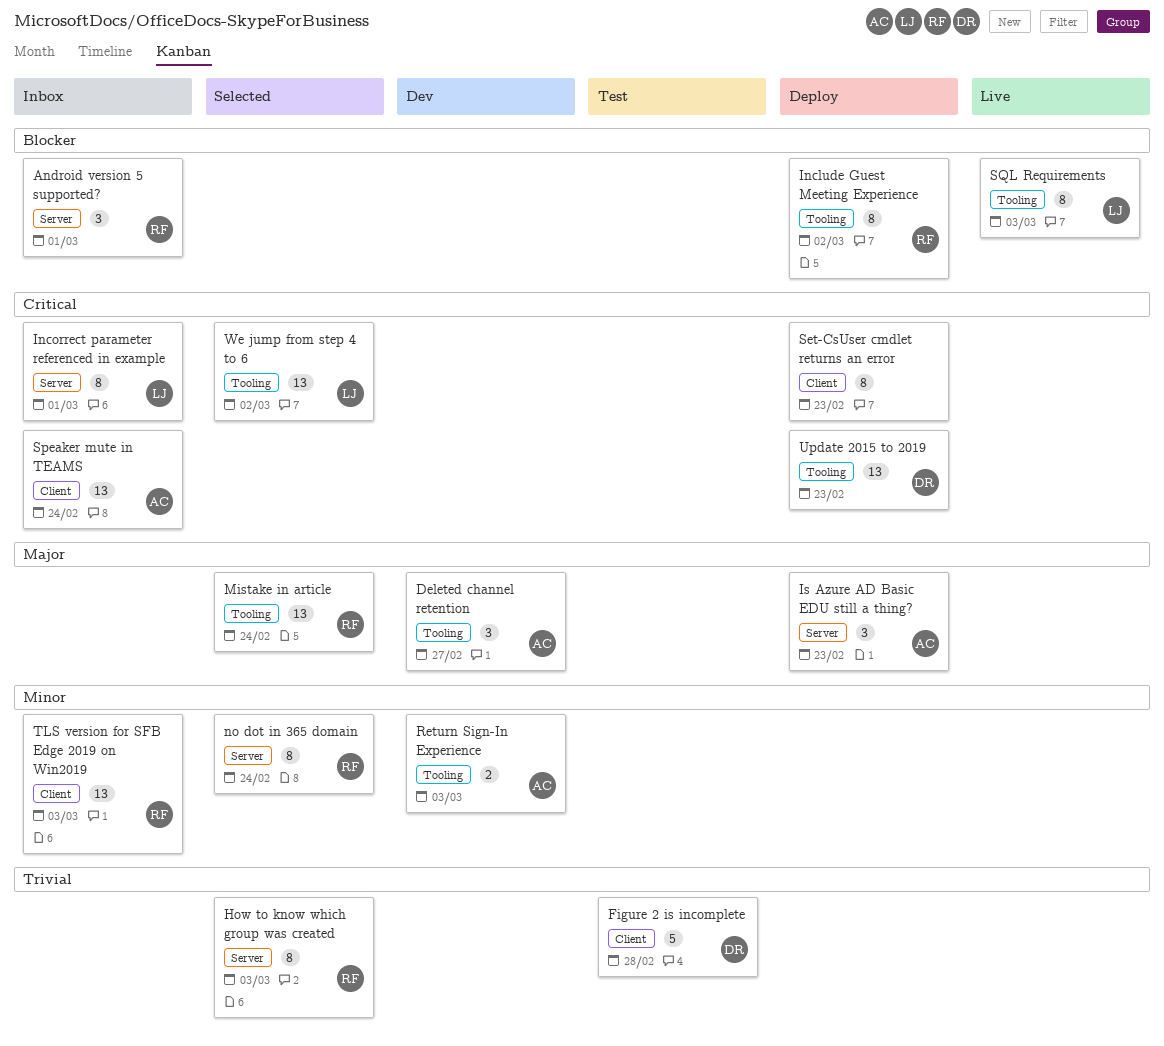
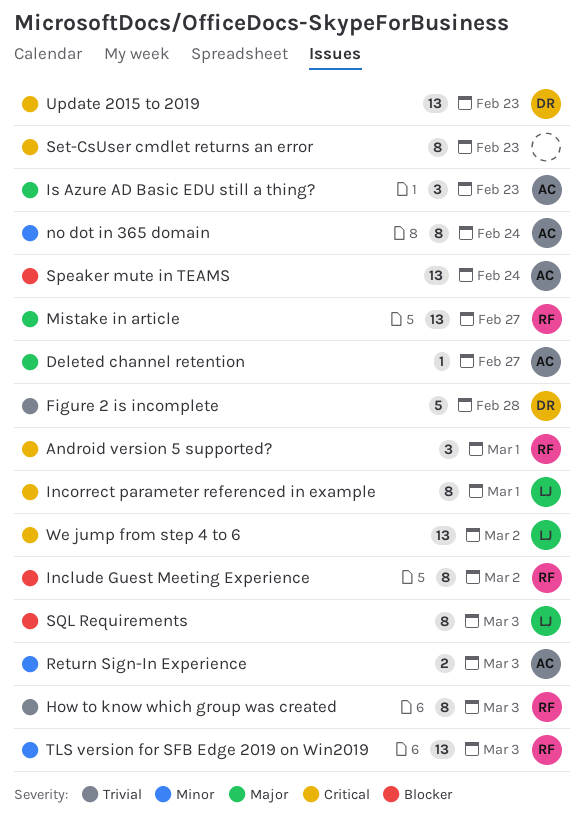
Android version 5 supported?, priority: Blocker -> Critical
Deleted channel retention, estimate: 3 -> 1
Mistake in article, due: Feb 24 -> Feb 27
no dot in 365 domain, owner: RF -> AC
Speaker mute in TEAMS, priority: Critical -> Blocker

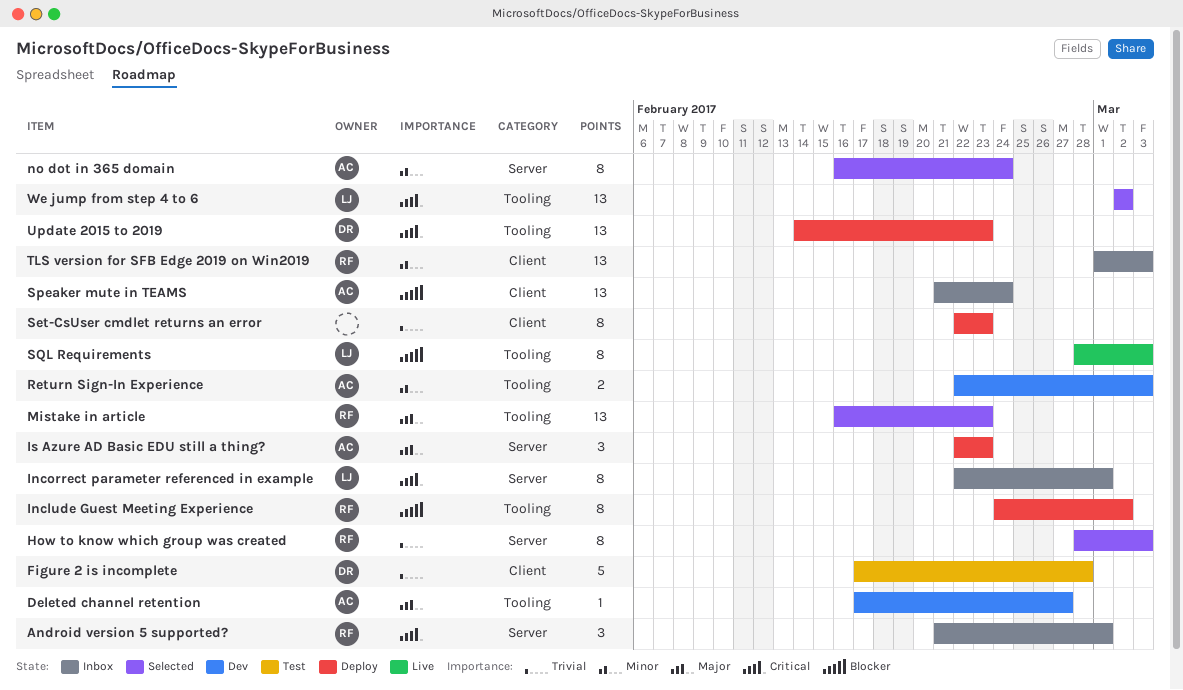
Mistake in article, due: Feb 27 -> Feb 23
Set-CsUser cmdlet returns an error, priority: Critical -> Trivial

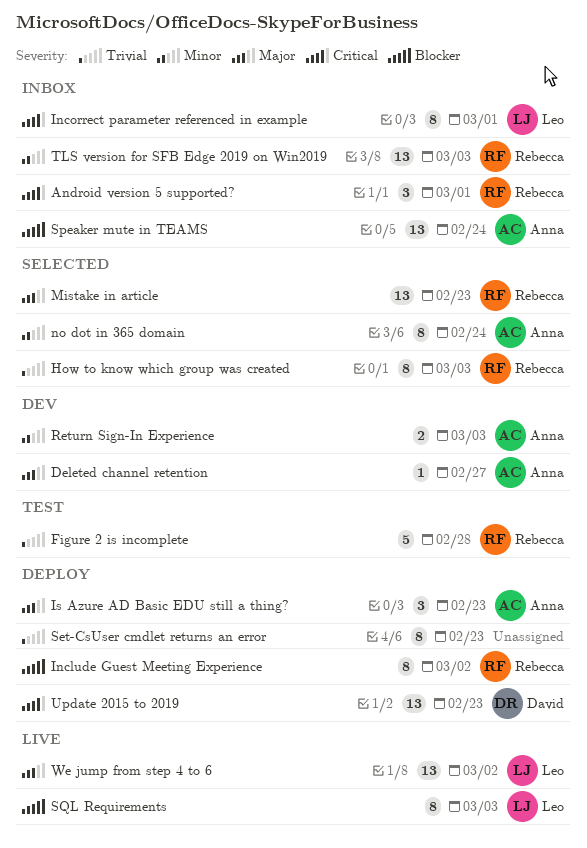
Figure 2 is incomplete, owner: David -> Rebecca
We jump from step 4 to 6, status: Selected -> Live
We jump from step 4 to 6, priority: Critical -> Major

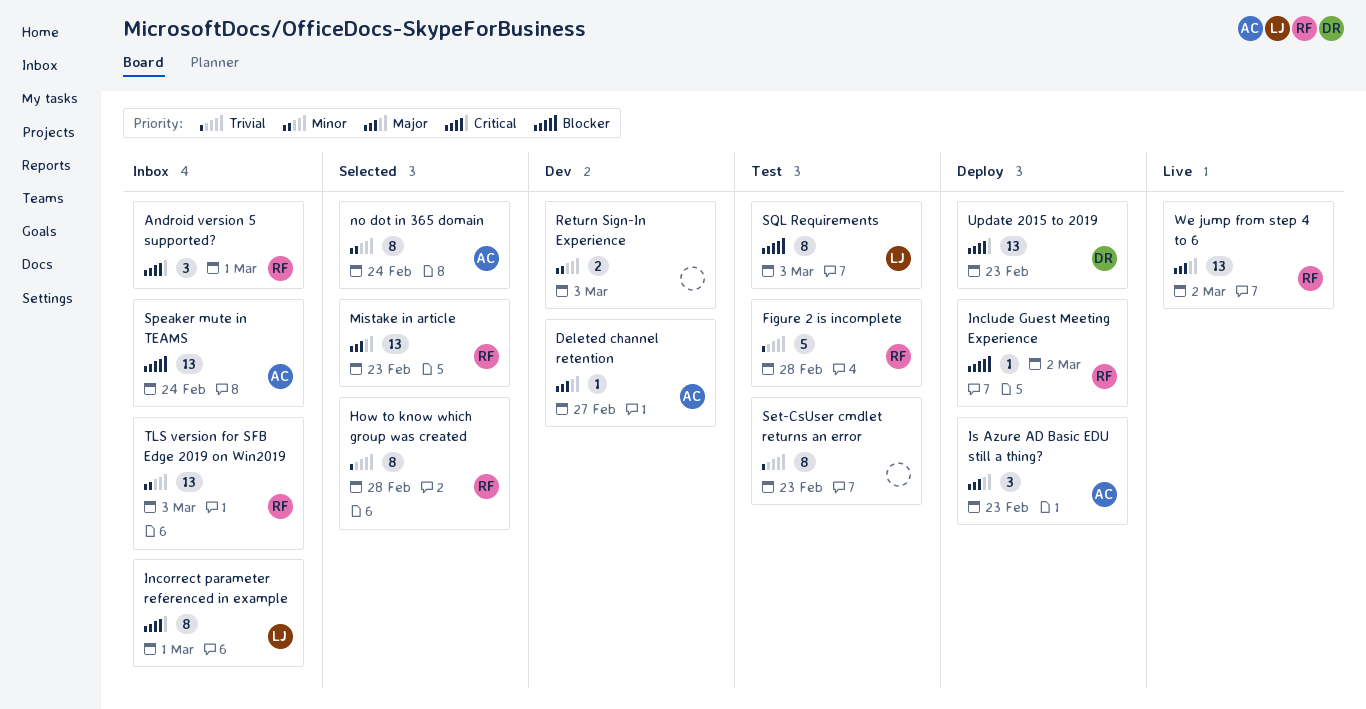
How to know which group was created, due: Mar 3 -> Feb 28
Include Guest Meeting Experience, estimate: 8 -> 1
Return Sign-In Experience, owner: Anna -> none
Set-CsUser cmdlet returns an error, status: Deploy -> Test
SQL Requirements, status: Live -> Test
We jump from step 4 to 6, owner: Leo -> Rebecca

